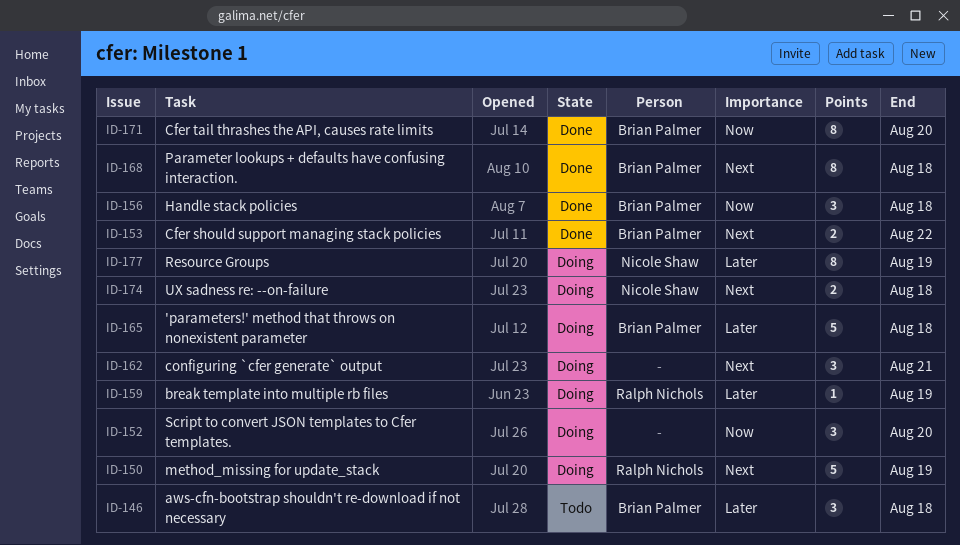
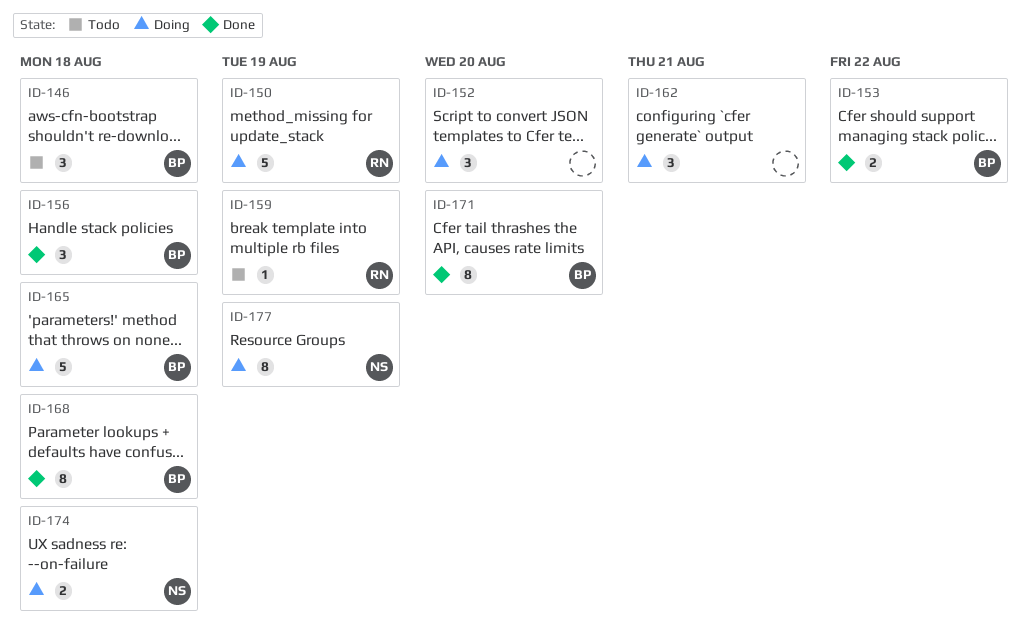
ID-159, status: Doing -> Todo

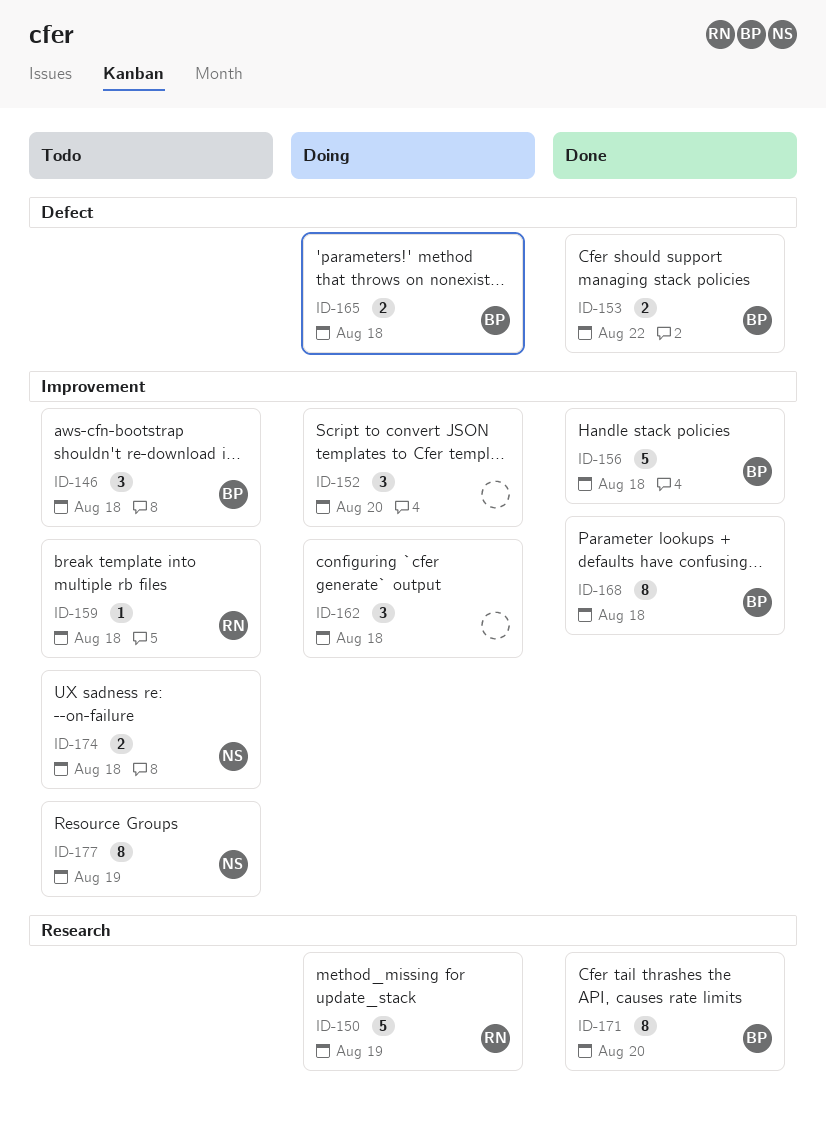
ID-156, estimate: 3 -> 5
ID-159, due: Aug 19 -> Aug 18
ID-162, due: Aug 21 -> Aug 18
ID-165, estimate: 5 -> 2
ID-174, status: Doing -> Todo
ID-177, status: Doing -> Todo

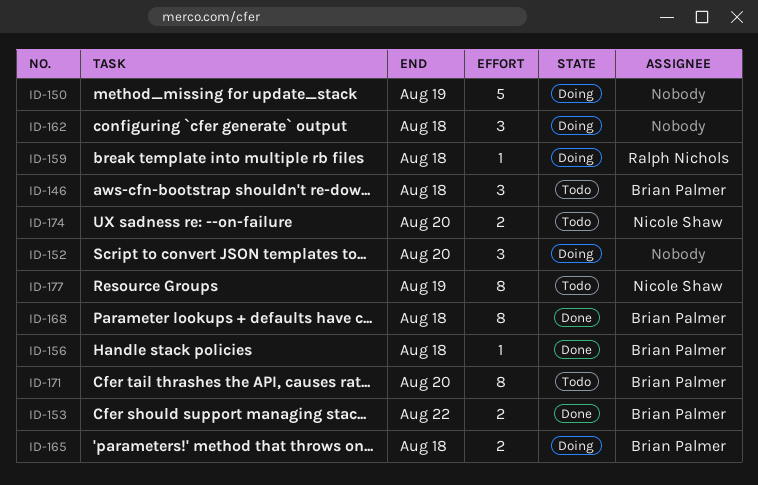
ID-150, owner: Ralph Nichols -> none
ID-156, estimate: 5 -> 1
ID-159, status: Todo -> Doing
ID-171, status: Done -> Todo
ID-174, due: Aug 18 -> Aug 20

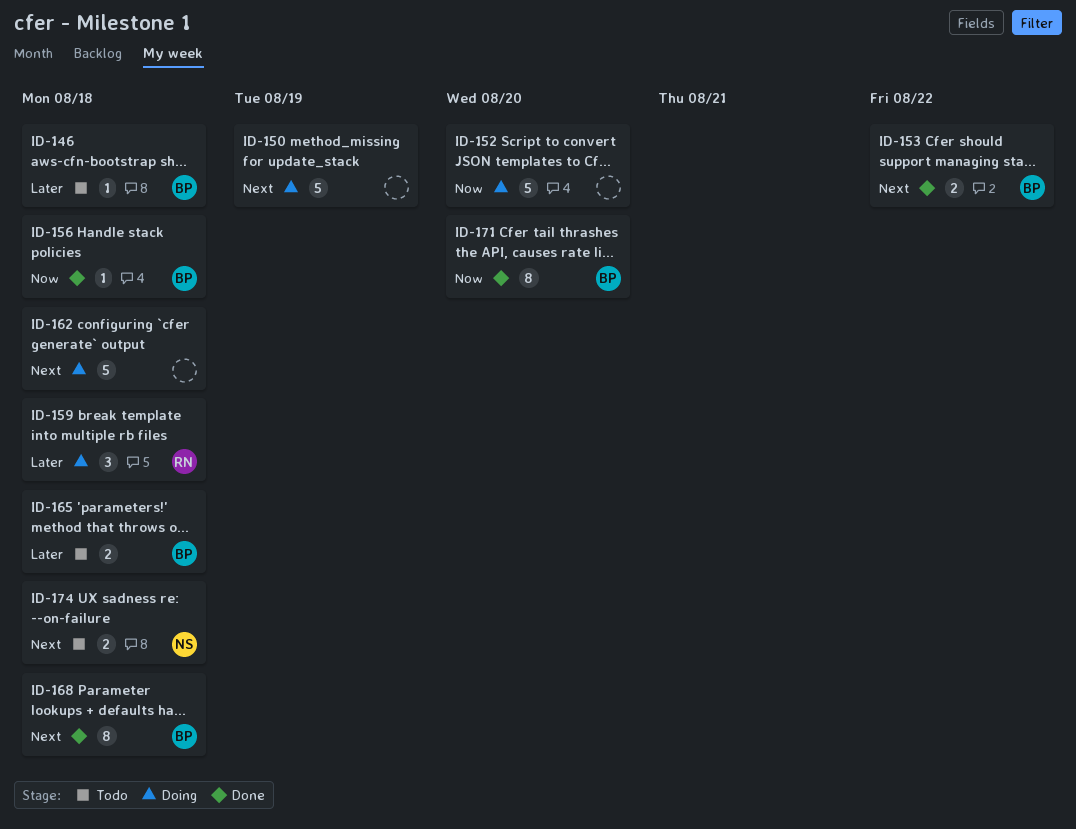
ID-146, estimate: 3 -> 1
ID-152, estimate: 3 -> 5
ID-159, estimate: 1 -> 3
ID-162, estimate: 3 -> 5
ID-165, status: Doing -> Todo
ID-171, status: Todo -> Done
ID-174, due: Aug 20 -> Aug 18
ID-177: present -> none

